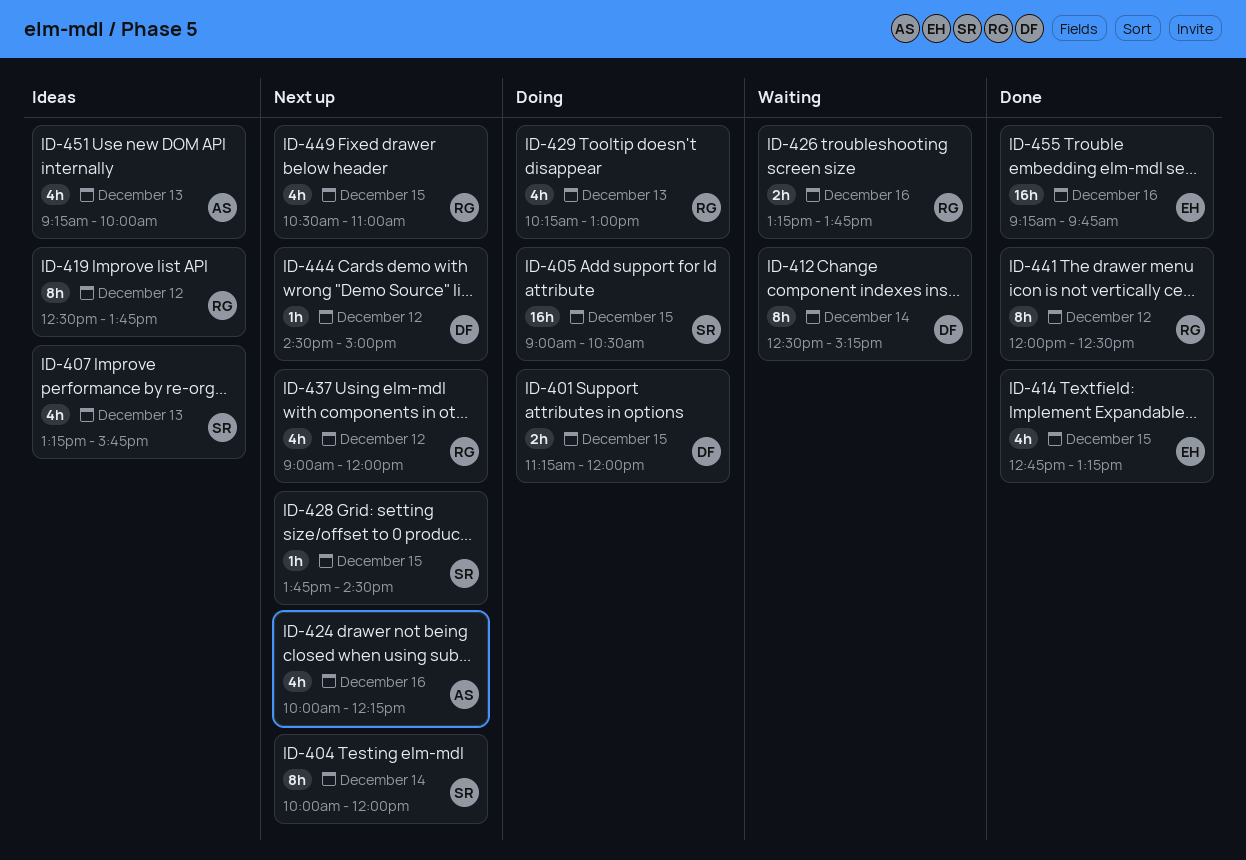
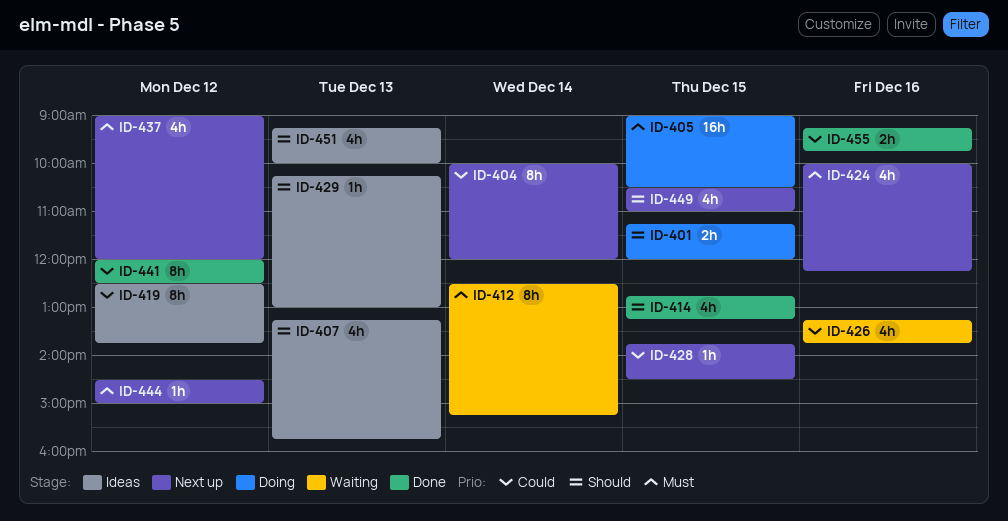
ID-426, estimate: 2h -> 4h
ID-429, status: Doing -> Ideas
ID-429, estimate: 4h -> 1h
ID-455, estimate: 16h -> 2h

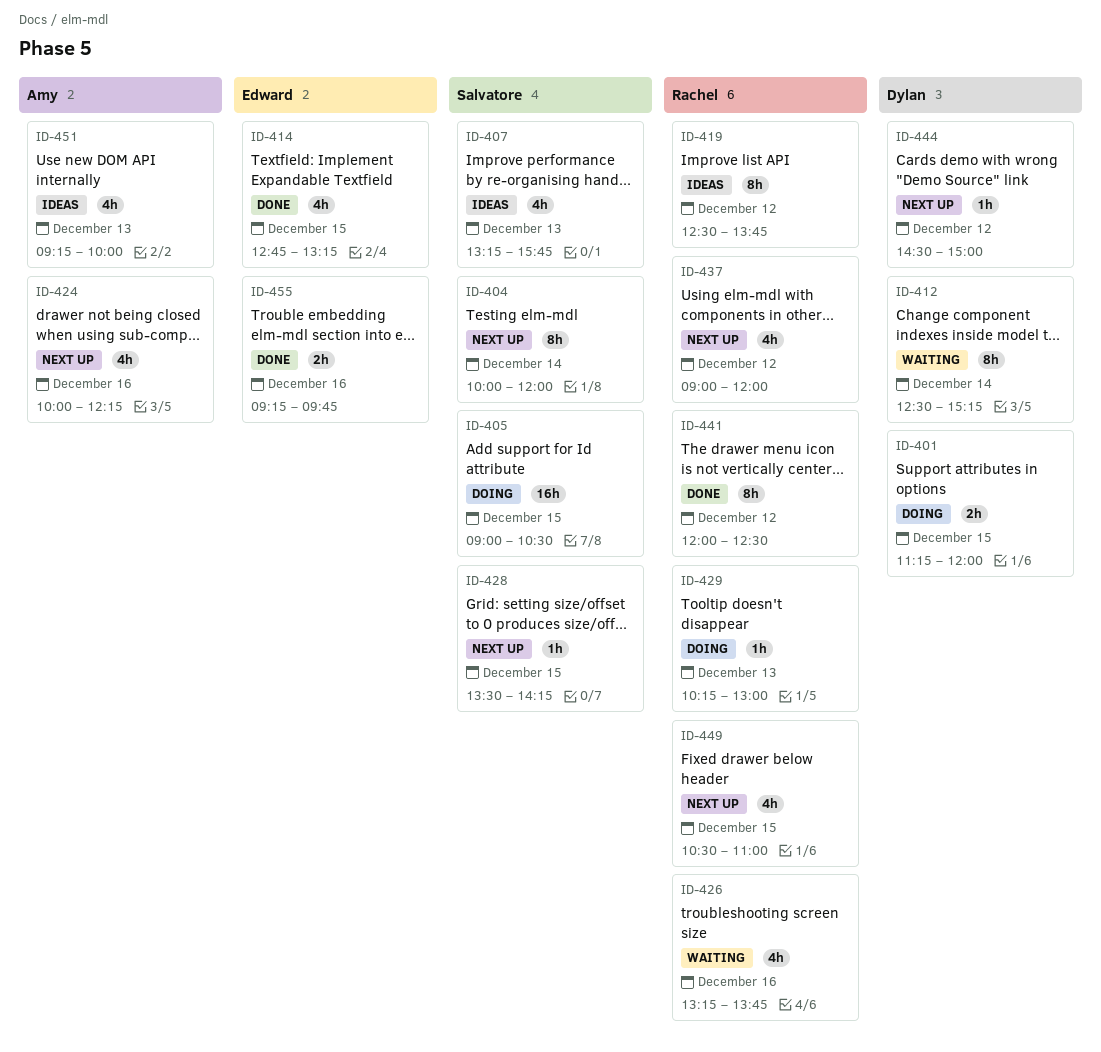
ID-428, begins: 13:45 -> 13:30
ID-428, ends: 14:30 -> 14:15
ID-429, status: Ideas -> Doing

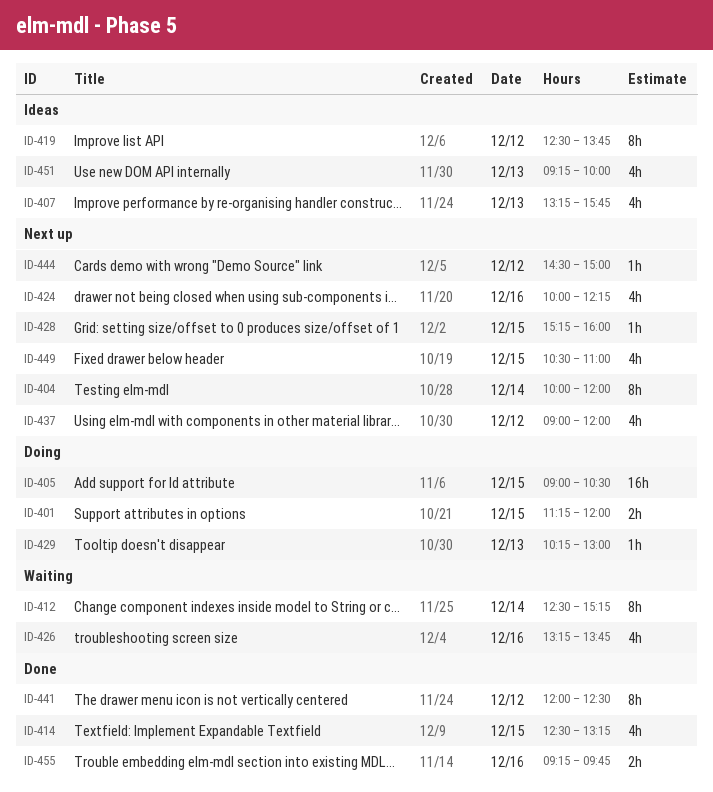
ID-414, begins: 12:45 -> 12:30
ID-428, begins: 13:30 -> 15:15
ID-428, ends: 14:15 -> 16:00

